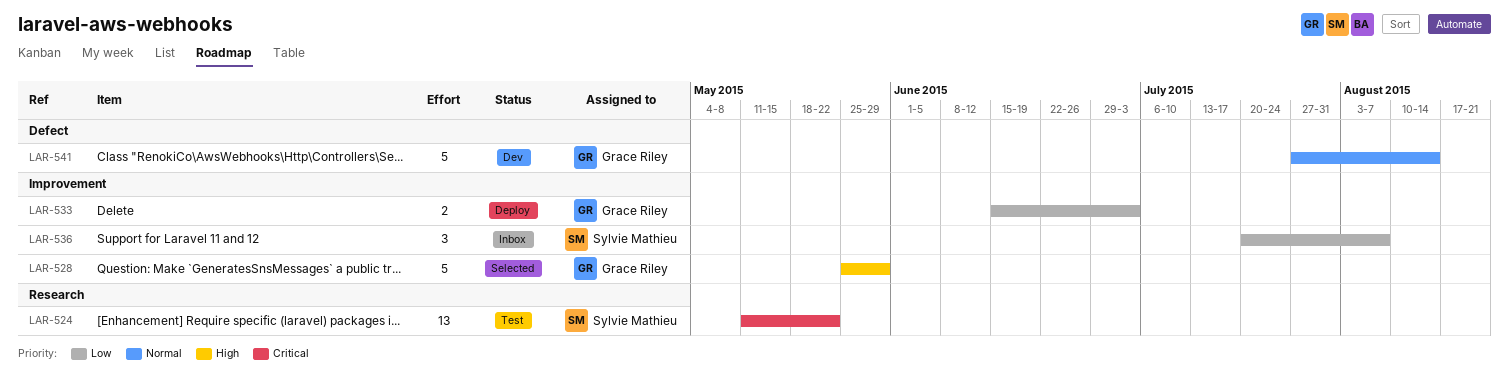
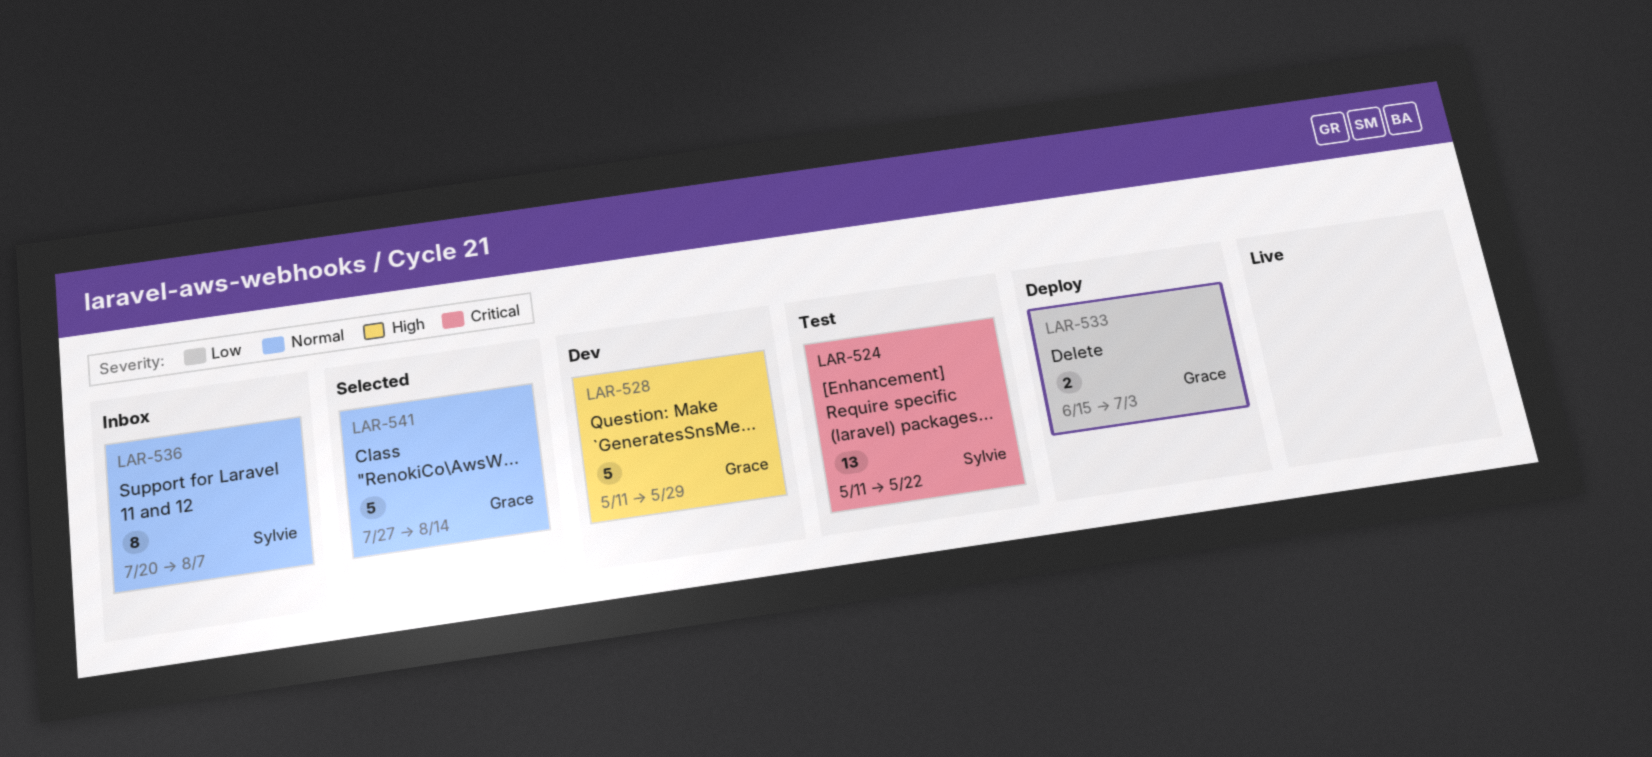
LAR-528, status: Selected -> Dev
LAR-528, start: May 25 -> May 11
LAR-536, priority: Low -> Normal
LAR-536, estimate: 3 -> 8
LAR-541, status: Dev -> Selected

